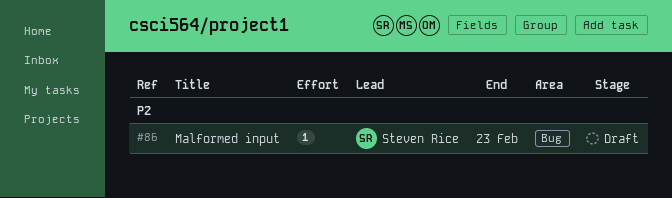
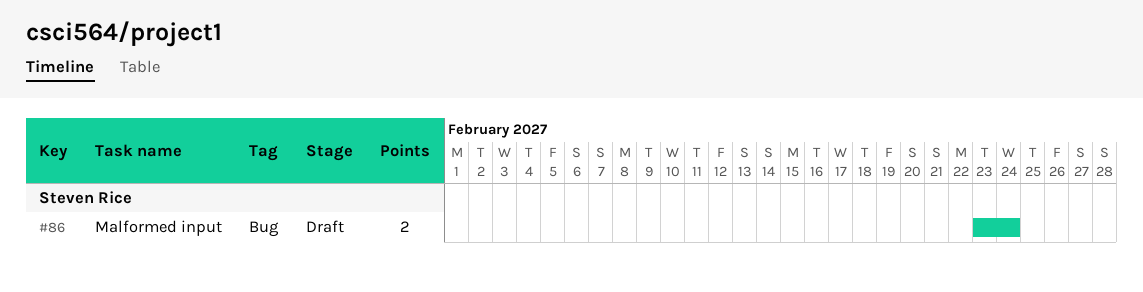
#86, estimate: 1 -> 2
#86, due: Feb 23 -> Feb 24

